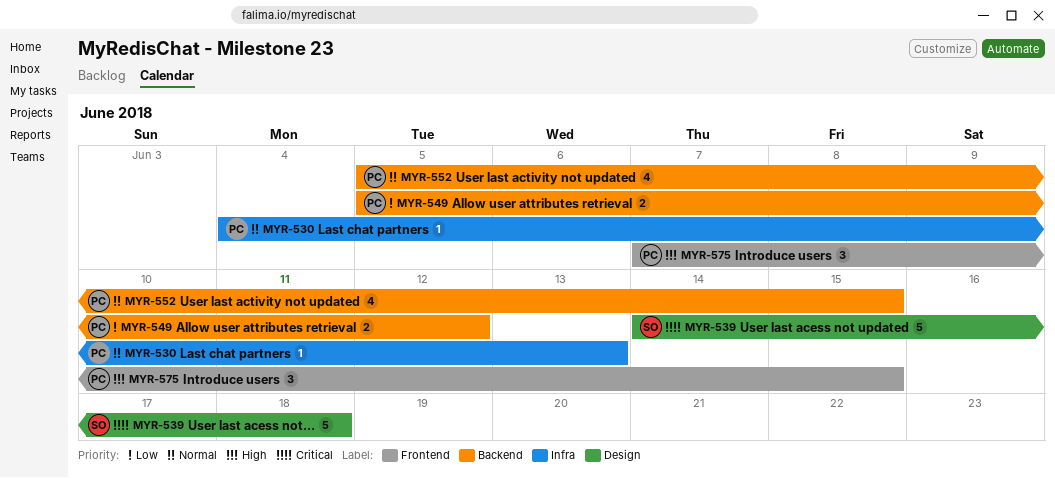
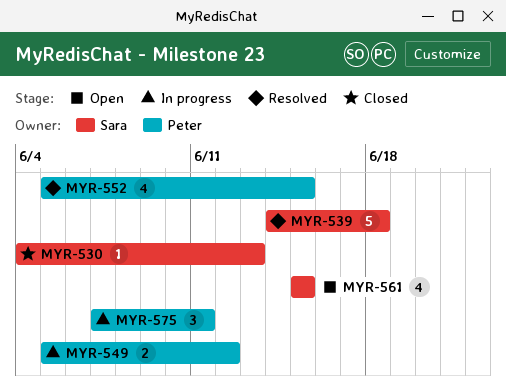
MYR-530, owner: Peter -> Sara
MYR-561: none -> present
MYR-575, due: Jun 15 -> Jun 11

